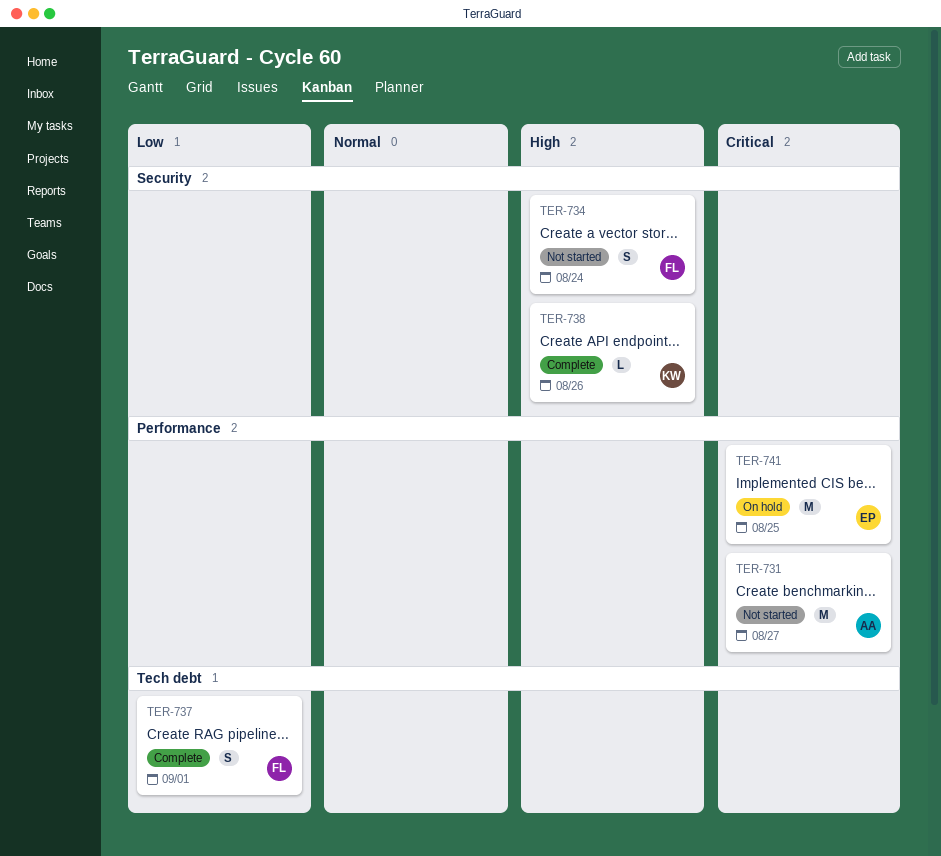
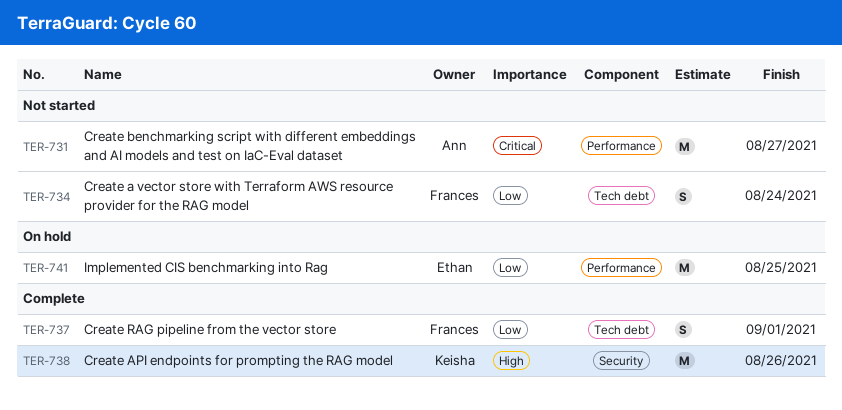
TER-734, priority: High -> Low
TER-734, label: Security -> Tech debt
TER-738, estimate: L -> M
TER-741, priority: Critical -> Low

